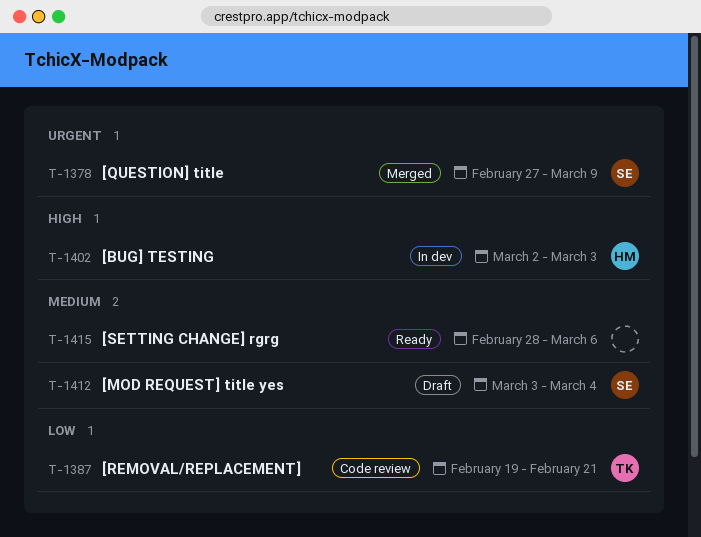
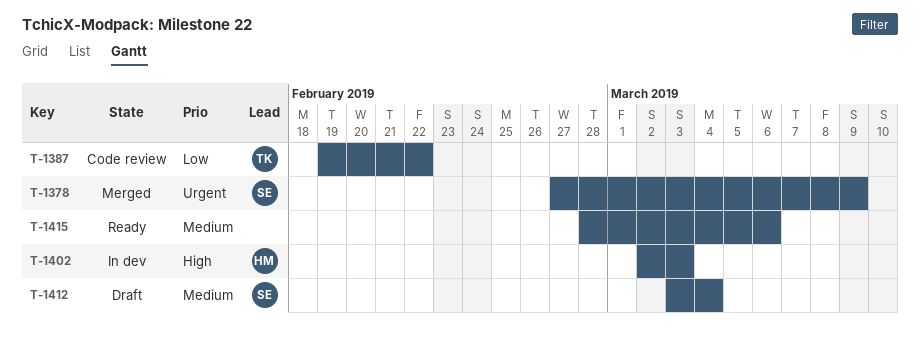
T-1387, due: Feb 21 -> Feb 22

